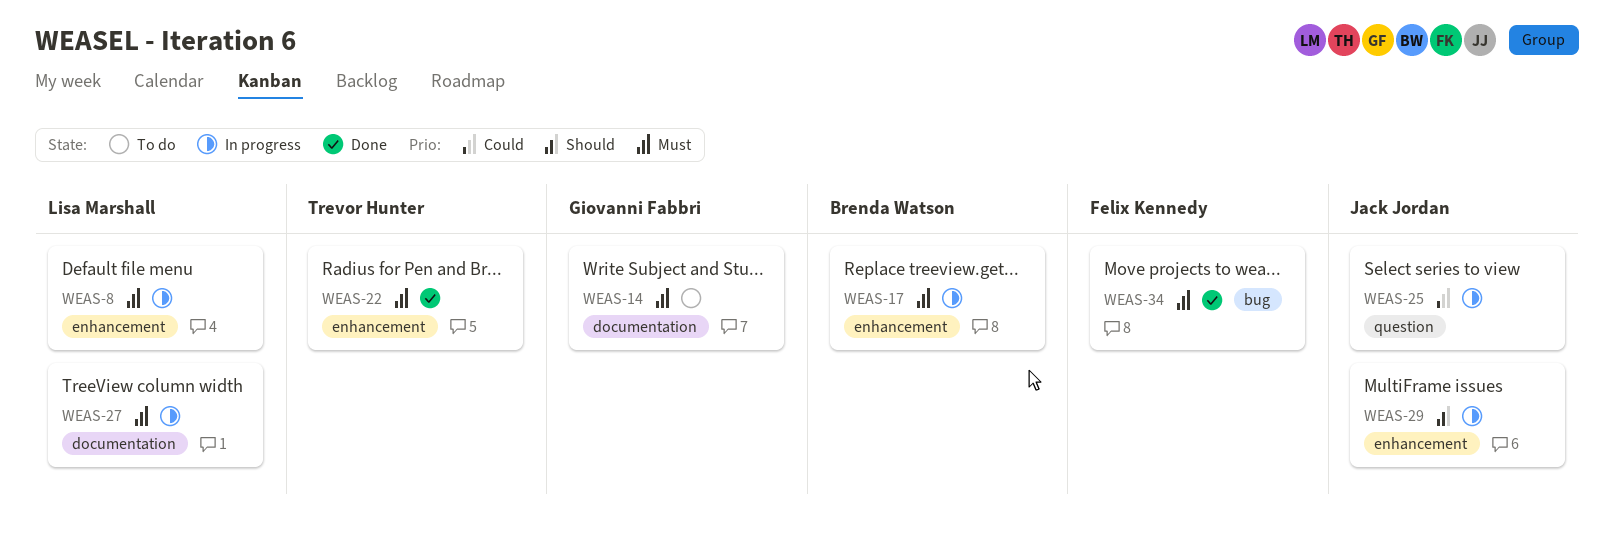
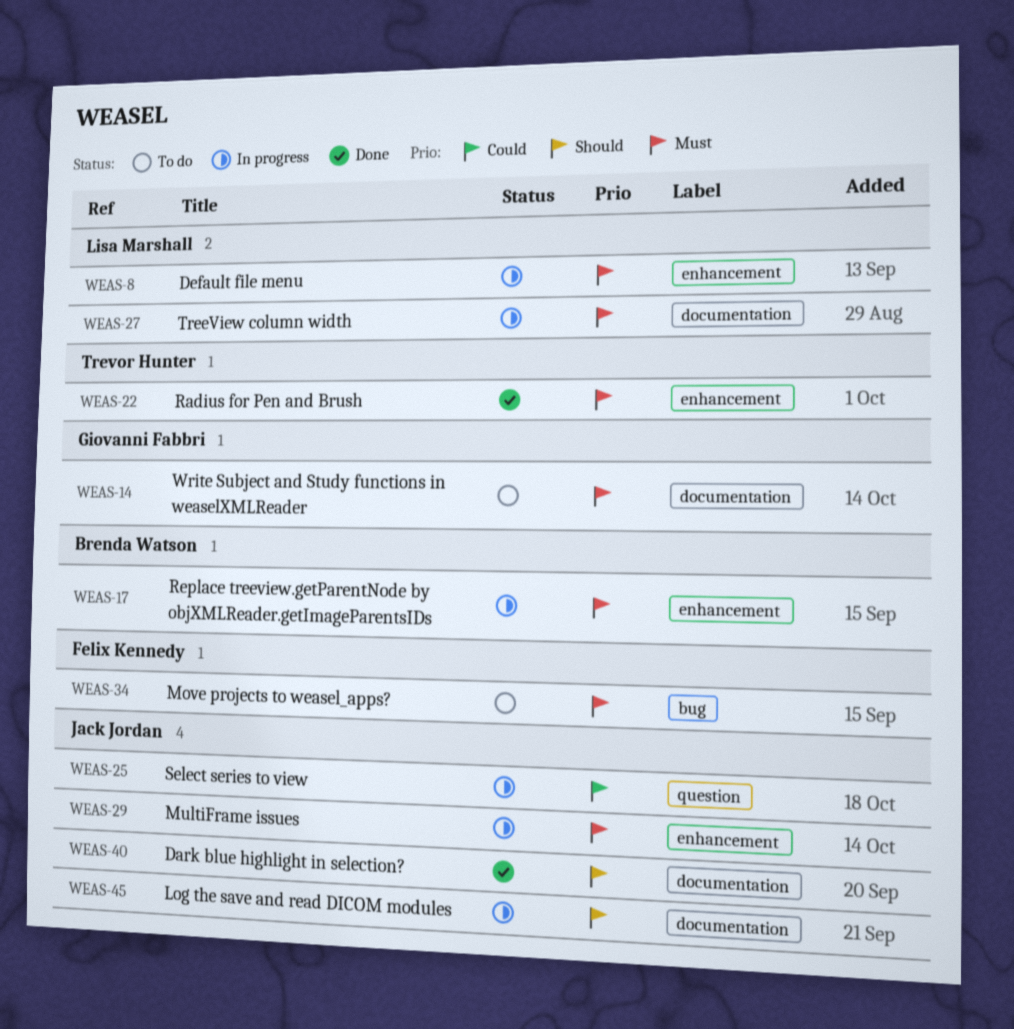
WEAS-29, priority: Should -> Must
WEAS-34, status: Done -> To do
WEAS-40: none -> present
WEAS-45: none -> present

